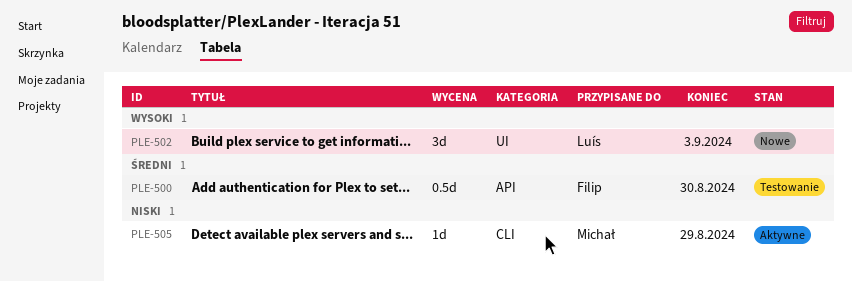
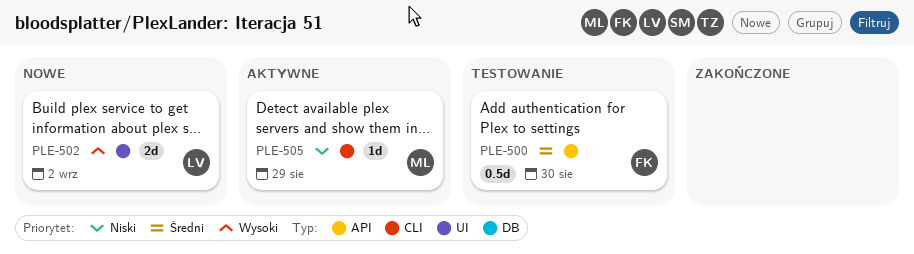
PLE-502, estimate: 3d -> 2d
PLE-502, due: Sep 3 -> Sep 2

